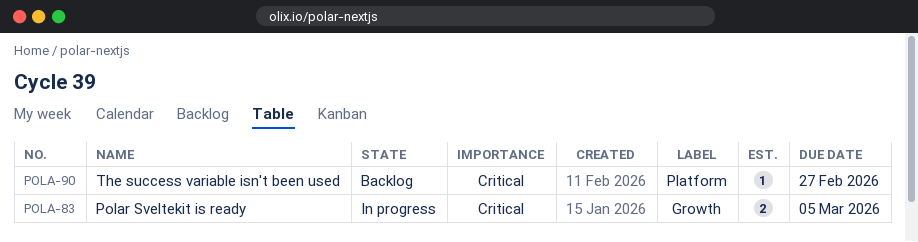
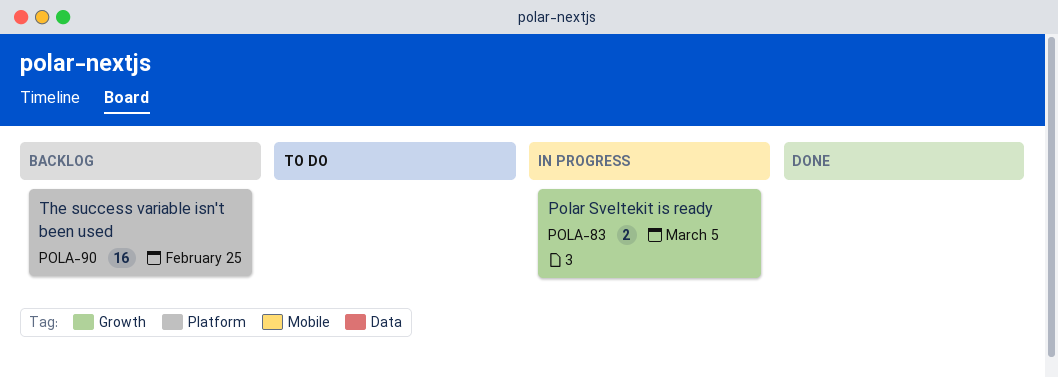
POLA-90, estimate: 1 -> 16
POLA-90, due: Feb 27 -> Feb 25

